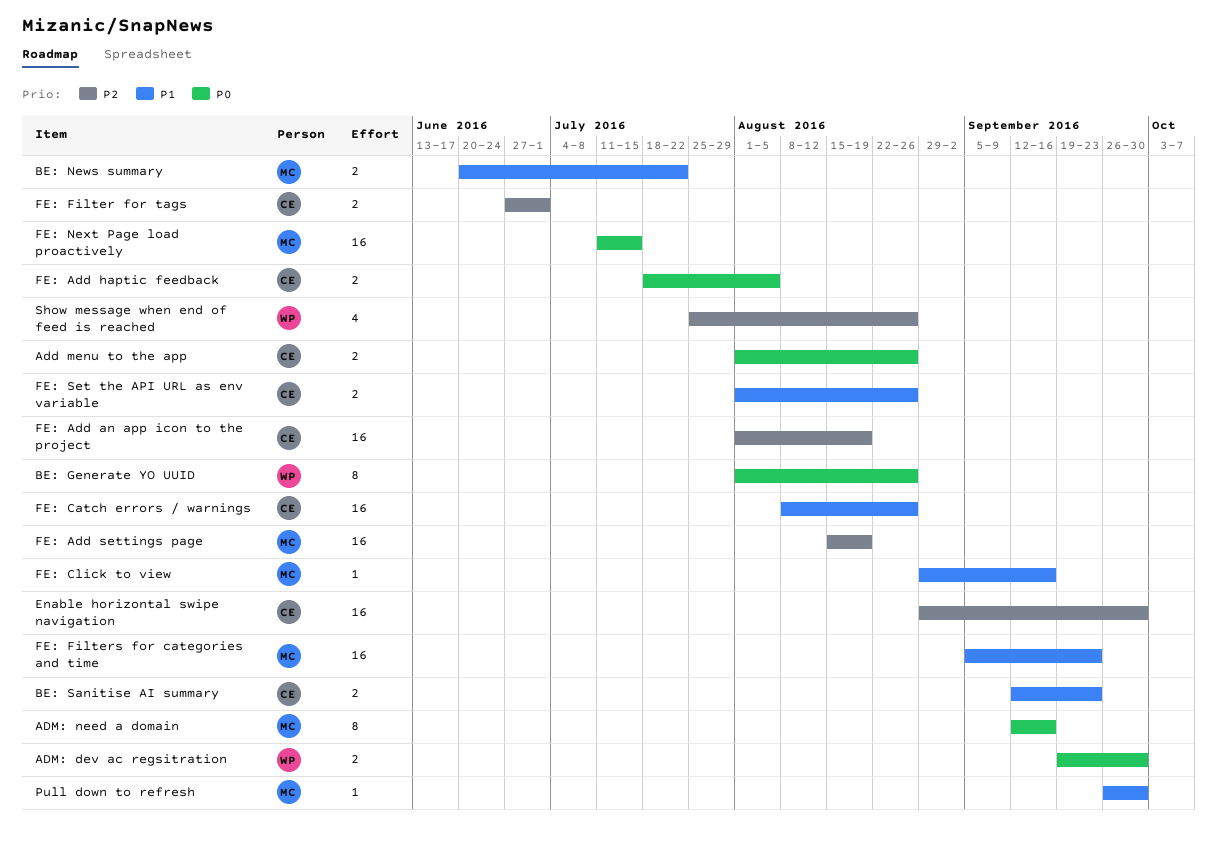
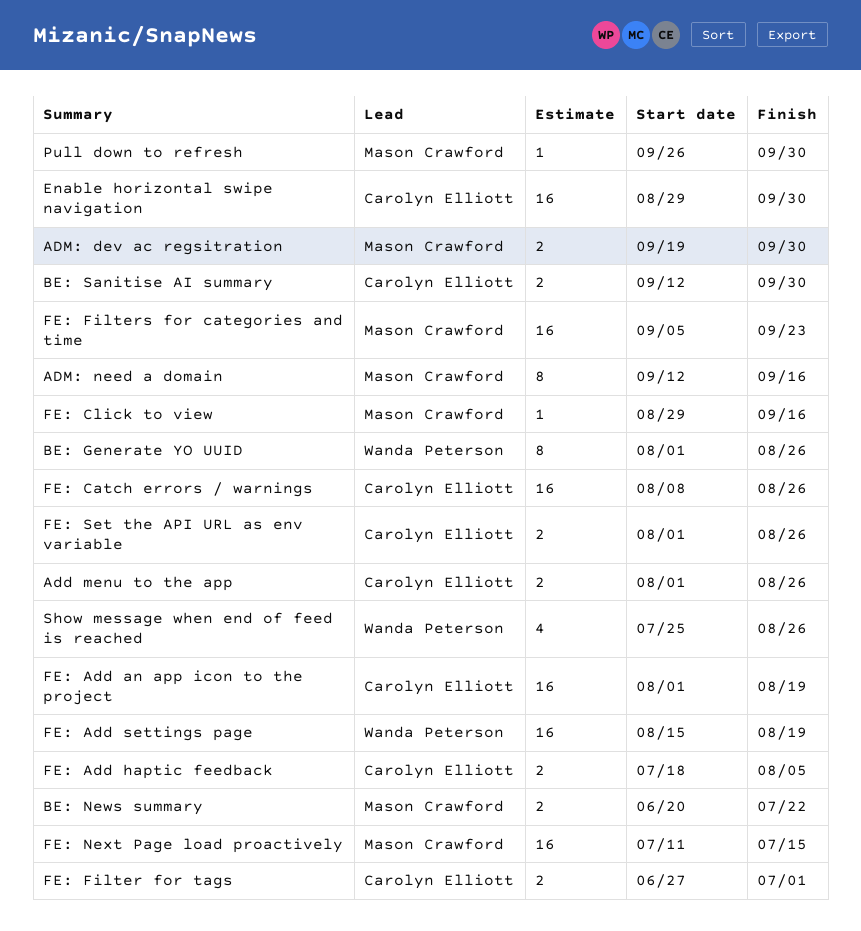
ADM: dev ac regsitration, owner: Wanda Peterson -> Mason Crawford
BE: Sanitise AI summary, due: Sep 23 -> Sep 30
FE: Add settings page, owner: Mason Crawford -> Wanda Peterson

